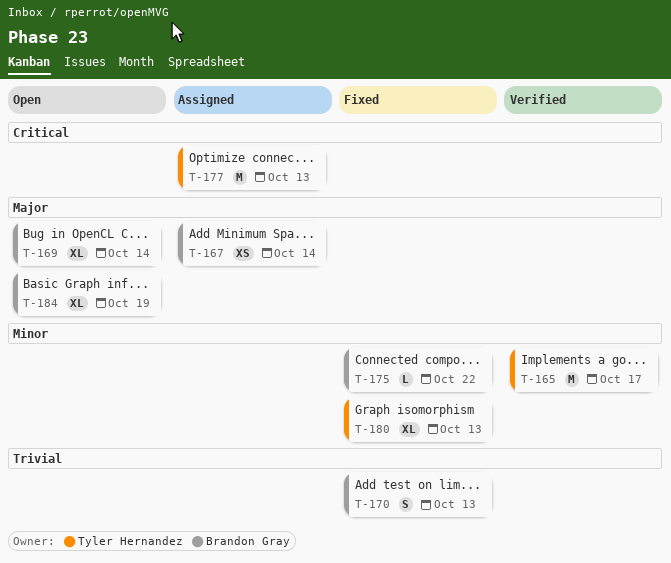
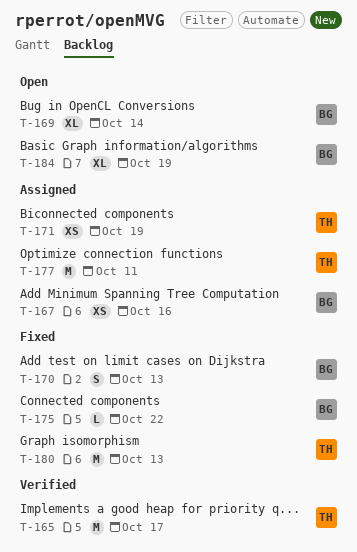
T-167, due: Oct 14 -> Oct 16
T-171: none -> present
T-177, due: Oct 13 -> Oct 11
T-180, estimate: XL -> M

